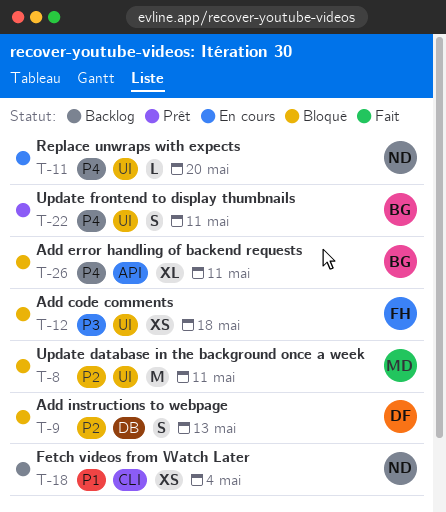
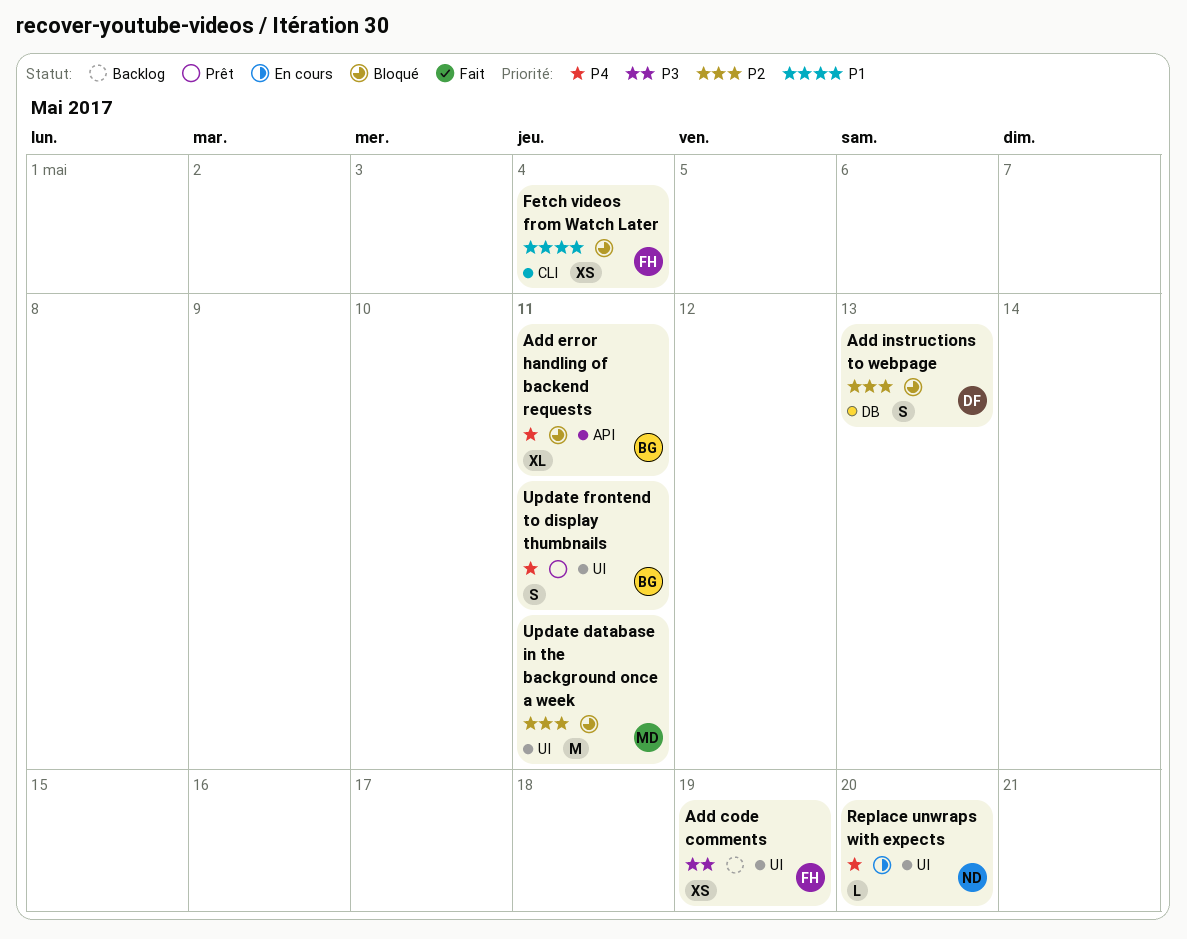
Add code comments, status: Bloqué -> Backlog
Add code comments, due: May 18 -> May 19
Fetch videos from Watch Later, status: Backlog -> Bloqué
Fetch videos from Watch Later, owner: ND -> FH

